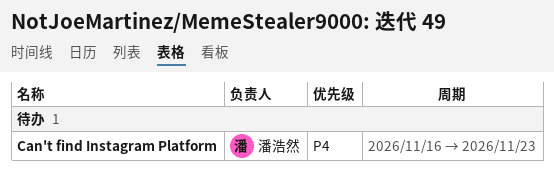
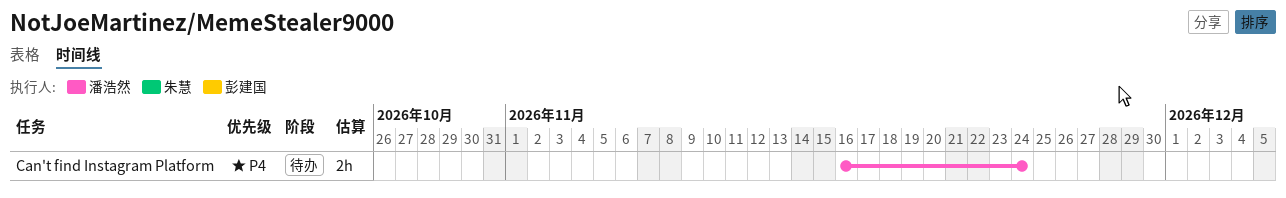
Can't find Instagram Platform, due: Nov 23 -> Nov 24

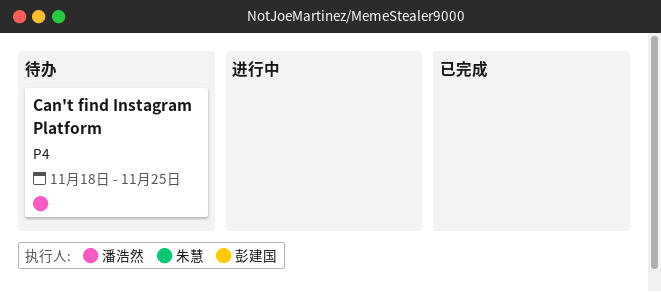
Can't find Instagram Platform, start: Nov 16 -> Nov 18
Can't find Instagram Platform, due: Nov 24 -> Nov 25

